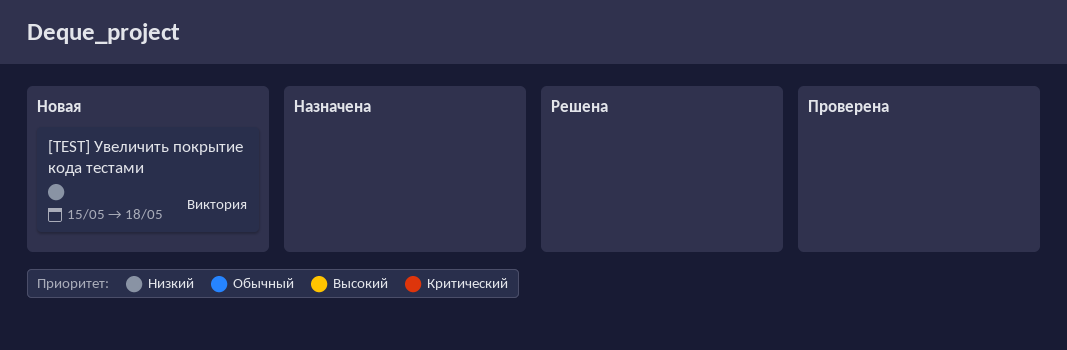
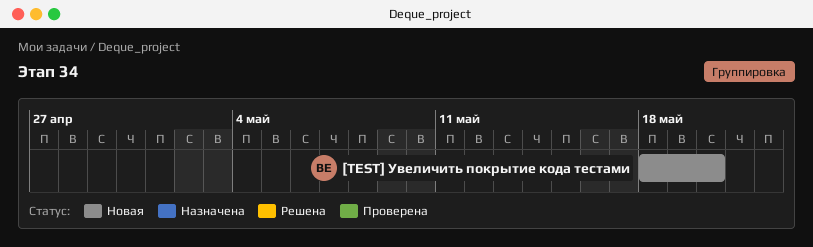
[TEST] Увеличить покрытие кода тестами, start: May 15 -> May 18
[TEST] Увеличить покрытие кода тестами, due: May 18 -> May 20

